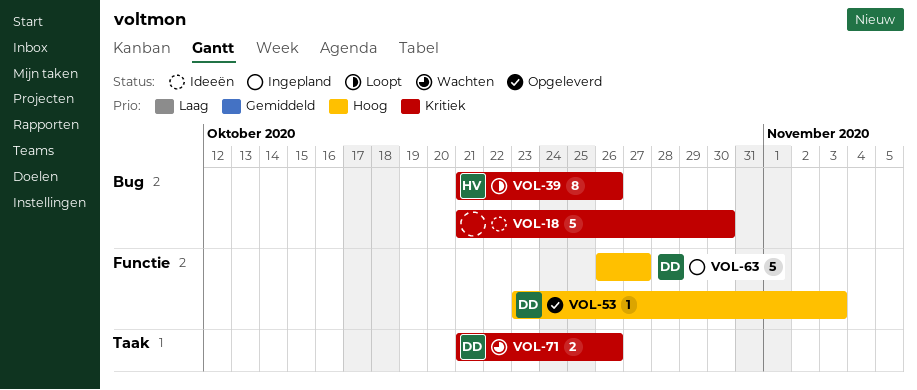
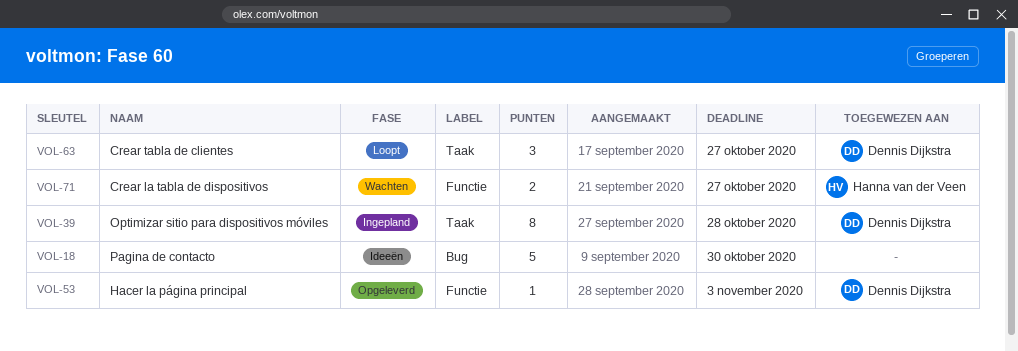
VOL-39, status: Loopt -> Ingepland
VOL-39, owner: Hanna van der Veen -> Dennis Dijkstra
VOL-39, label: Bug -> Taak
VOL-39, due: Oct 26 -> Oct 28
VOL-63, status: Ingepland -> Loopt
VOL-63, label: Functie -> Taak
VOL-63, estimate: 5 -> 3
VOL-71, owner: Dennis Dijkstra -> Hanna van der Veen
VOL-71, label: Taak -> Functie
VOL-71, due: Oct 26 -> Oct 27

